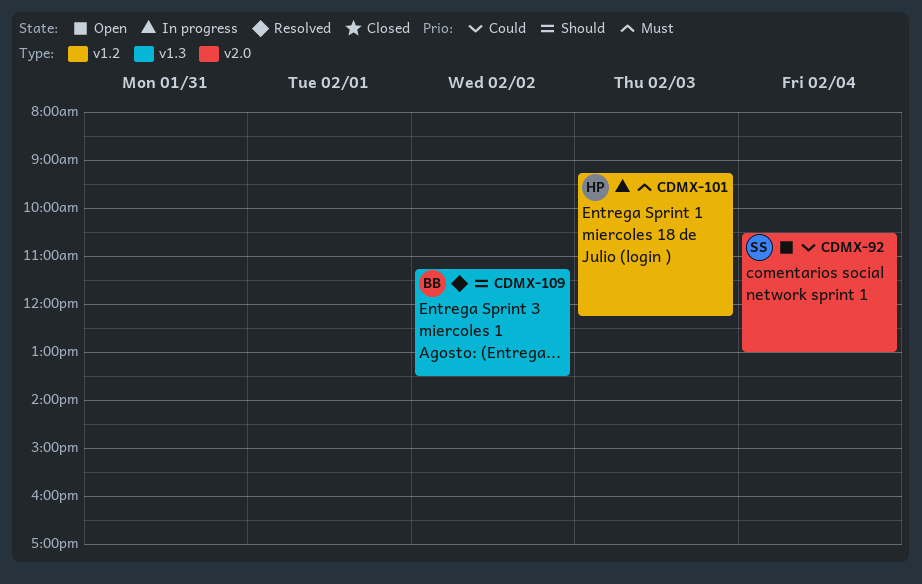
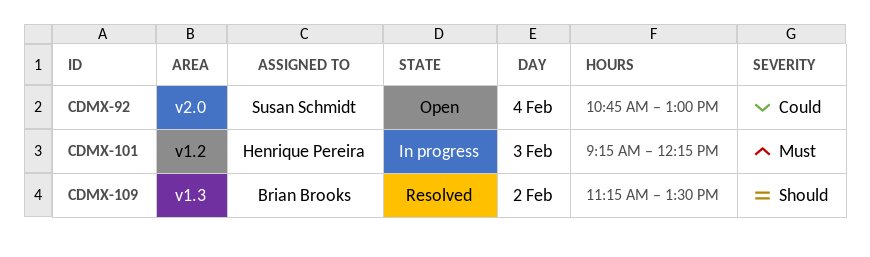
CDMX-92, begins: 10:30 -> 10:45

